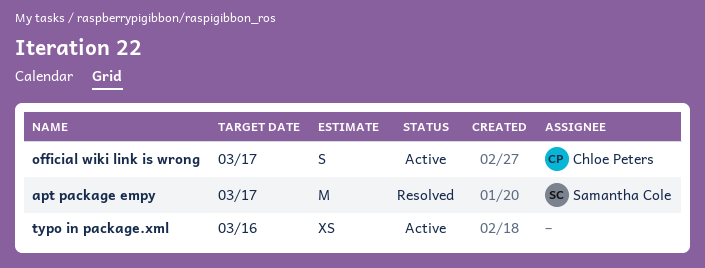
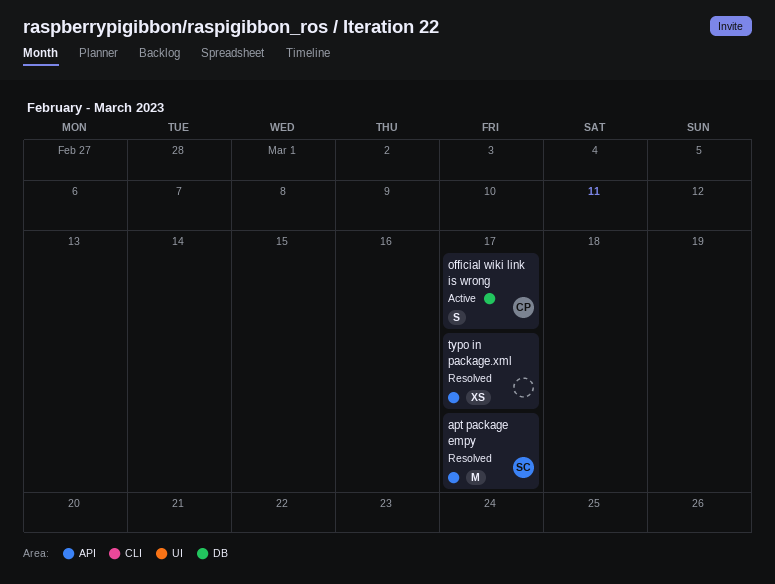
typo in package.xml, status: Active -> Resolved
typo in package.xml, due: Mar 16 -> Mar 17

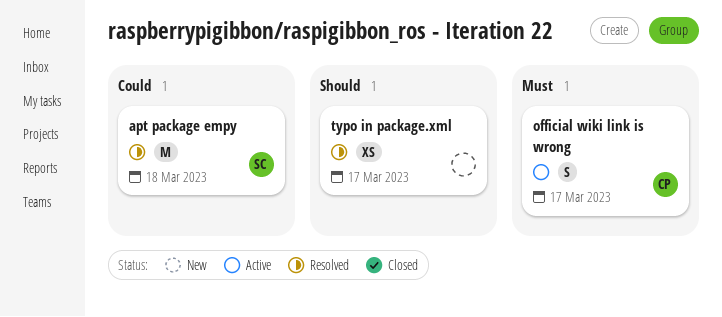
apt package empy, due: Mar 17 -> Mar 18

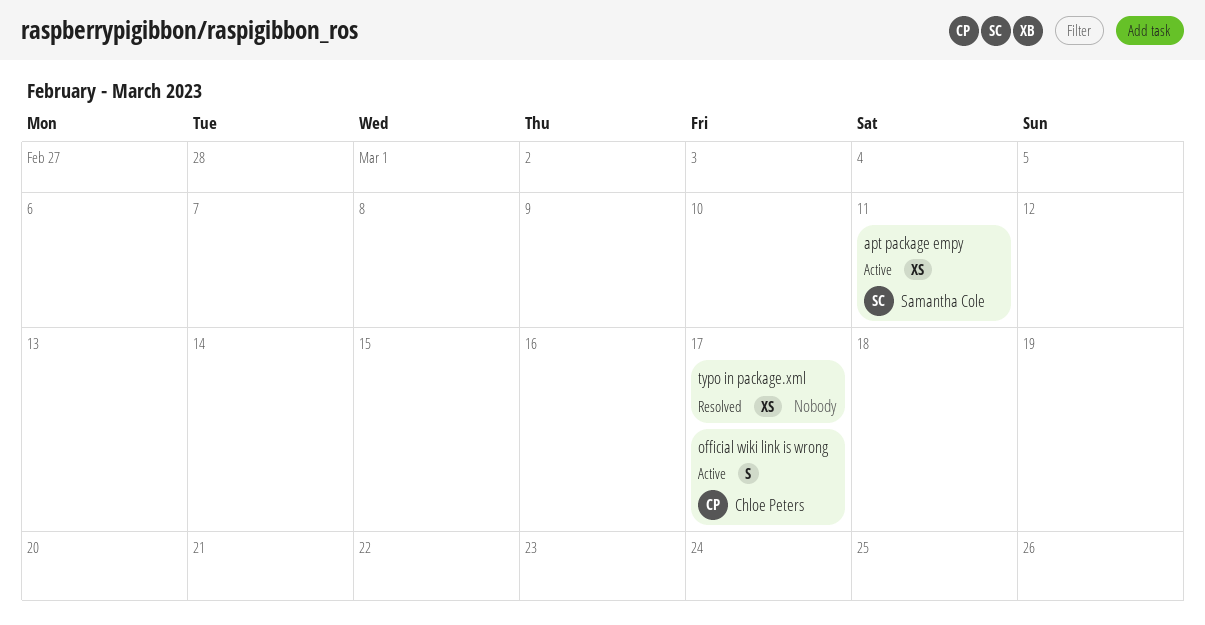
apt package empy, status: Resolved -> Active
apt package empy, estimate: M -> XS
apt package empy, due: Mar 18 -> Mar 11

